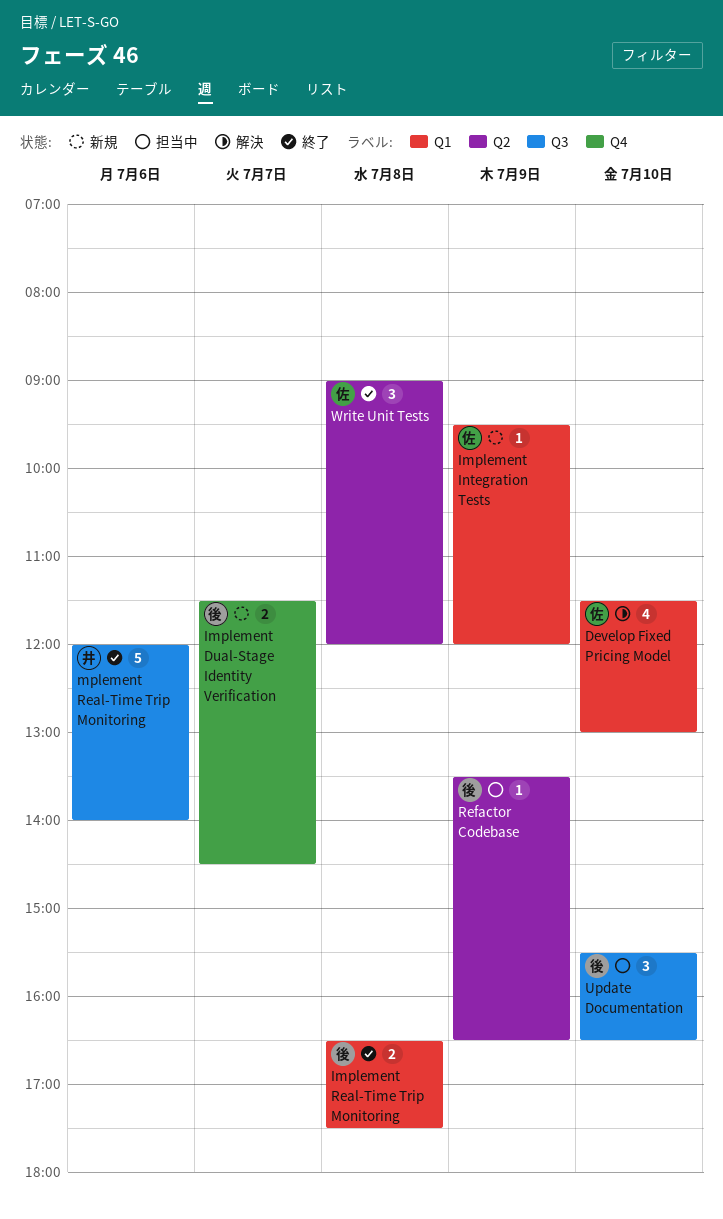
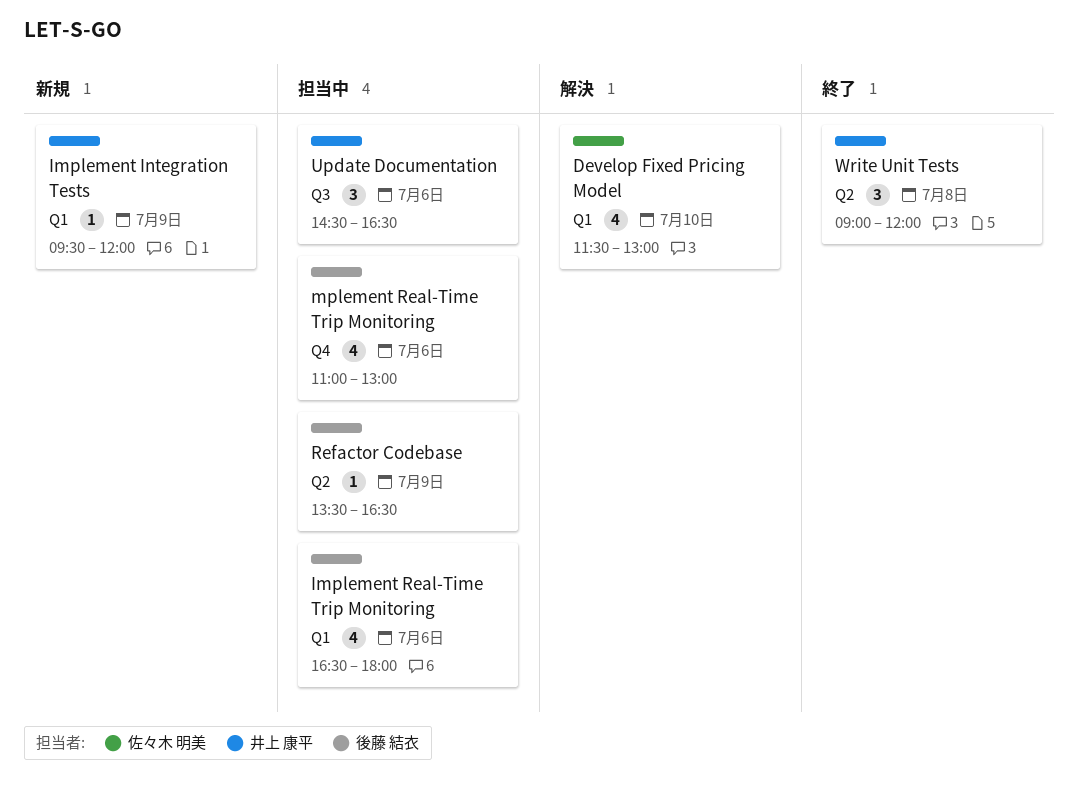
Implement Dual-Stage Identity Verification: present -> none
Implement Integration Tests, owner: 佐々木 明美 -> 井上 康平
Implement Real-Time Trip Monitoring, status: 終了 -> 担当中
Implement Real-Time Trip Monitoring, estimate: 2 -> 4
Implement Real-Time Trip Monitoring, day: Jul 8 -> Jul 6
Implement Real-Time Trip Monitoring, ends: 17:30 -> 18:00
mplement Real-Time Trip Monitoring, status: 終了 -> 担当中
mplement Real-Time Trip Monitoring, owner: 井上 康平 -> 後藤 結衣
mplement Real-Time Trip Monitoring, label: Q3 -> Q4
mplement Real-Time Trip Monitoring, estimate: 5 -> 4
mplement Real-Time Trip Monitoring, begins: 12:00 -> 11:00
mplement Real-Time Trip Monitoring, ends: 14:00 -> 13:00
Update Documentation, owner: 後藤 結衣 -> 井上 康平
Update Documentation, day: Jul 10 -> Jul 6
Update Documentation, begins: 15:30 -> 14:30
Write Unit Tests, owner: 佐々木 明美 -> 井上 康平

